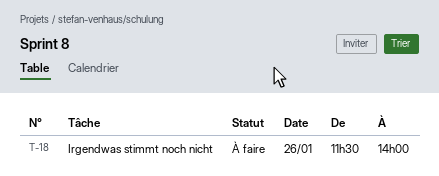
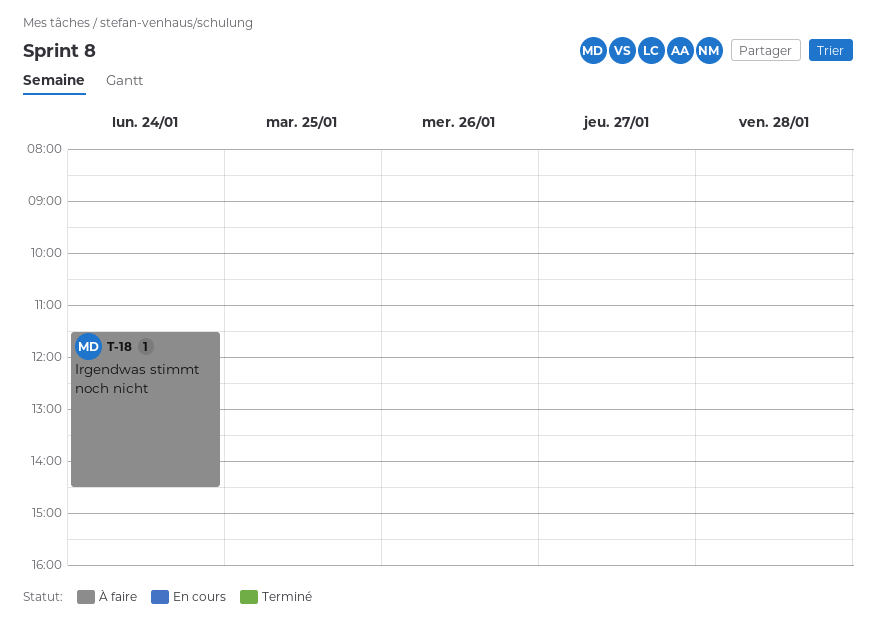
T-18, day: Jan 26 -> Jan 24
T-18, ends: 14:00 -> 14:30

